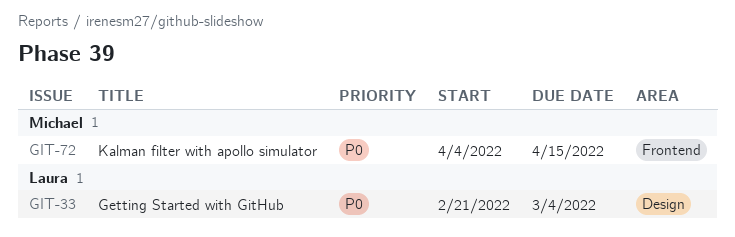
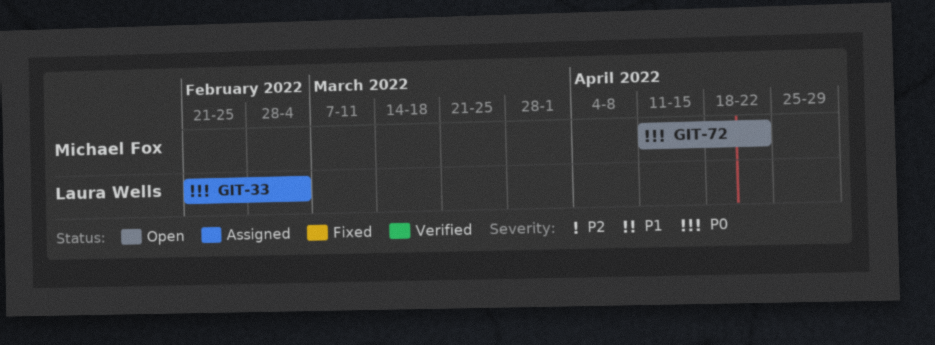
GIT-72, start: Apr 4 -> Apr 11
GIT-72, due: Apr 15 -> Apr 22

